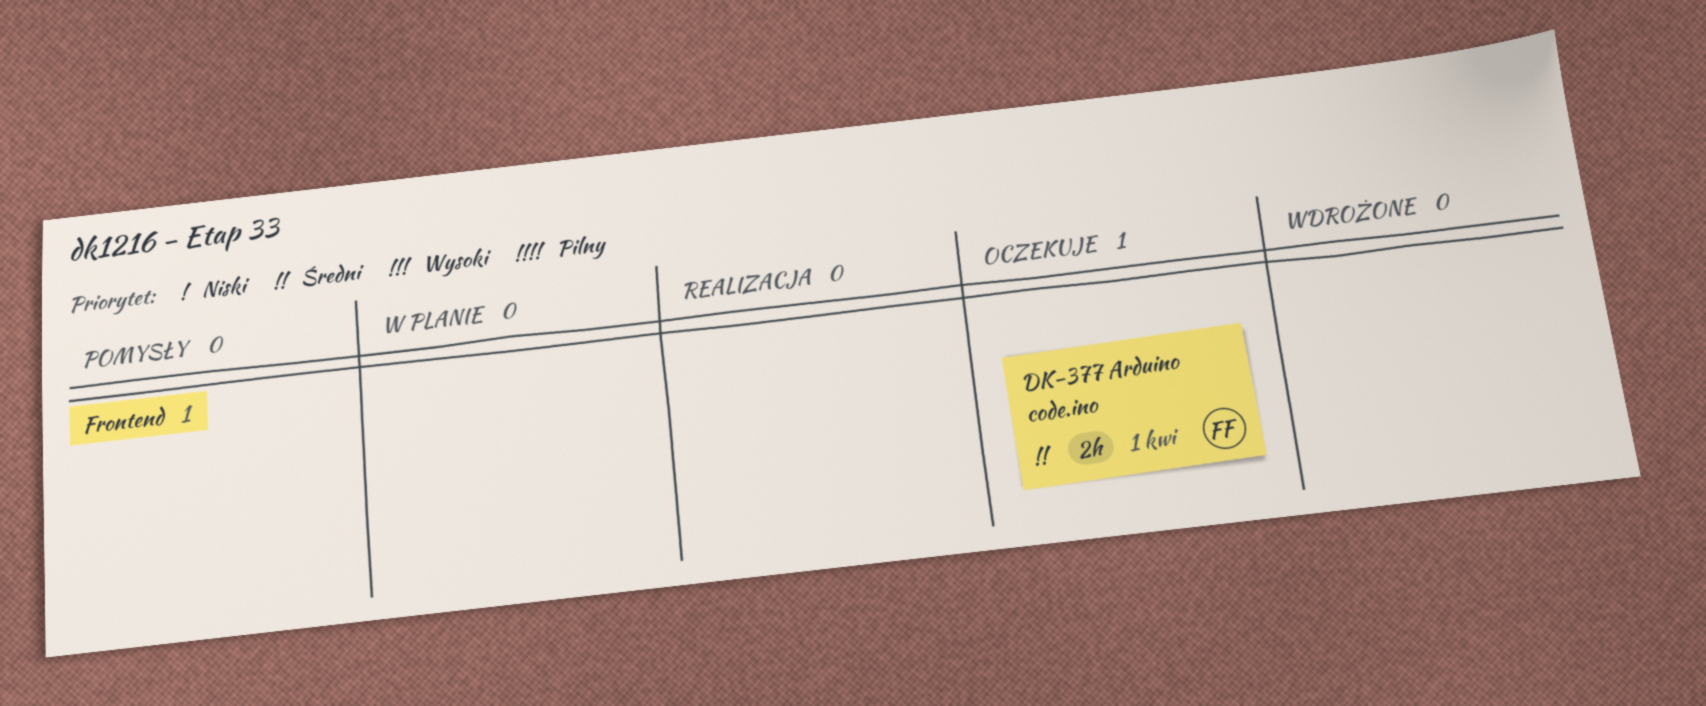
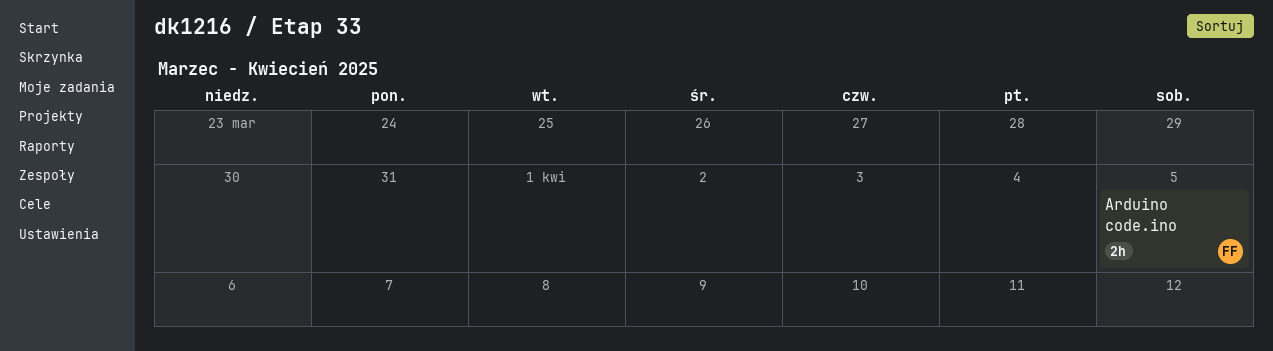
Arduino code.ino, due: Apr 1 -> Apr 5

